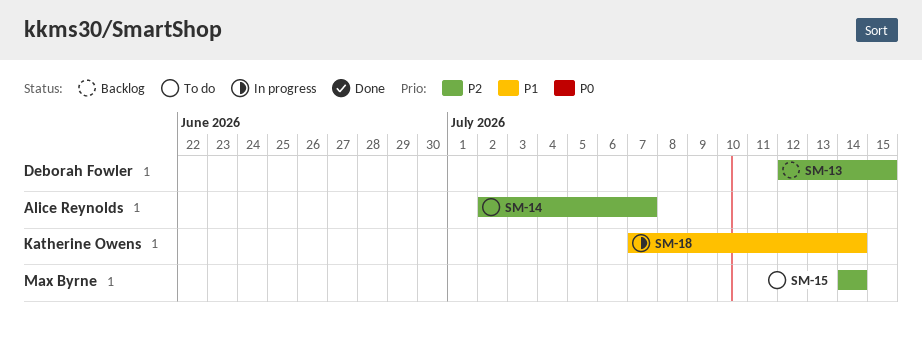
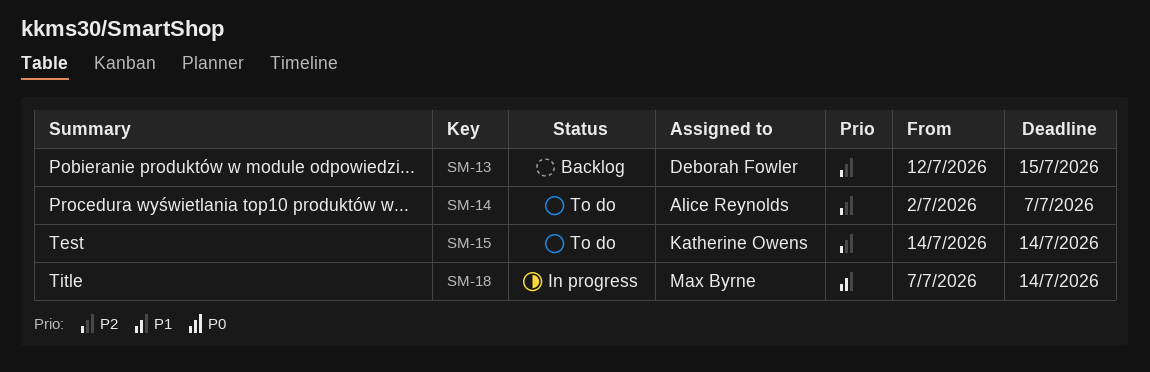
SM-15, owner: Max Byrne -> Katherine Owens
SM-18, owner: Katherine Owens -> Max Byrne

